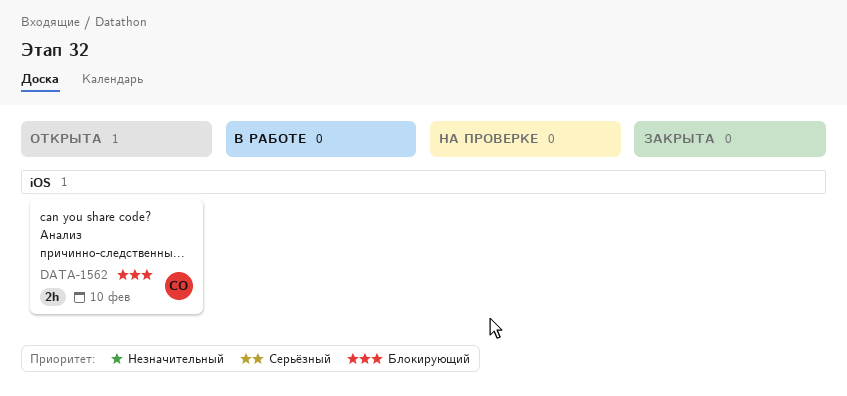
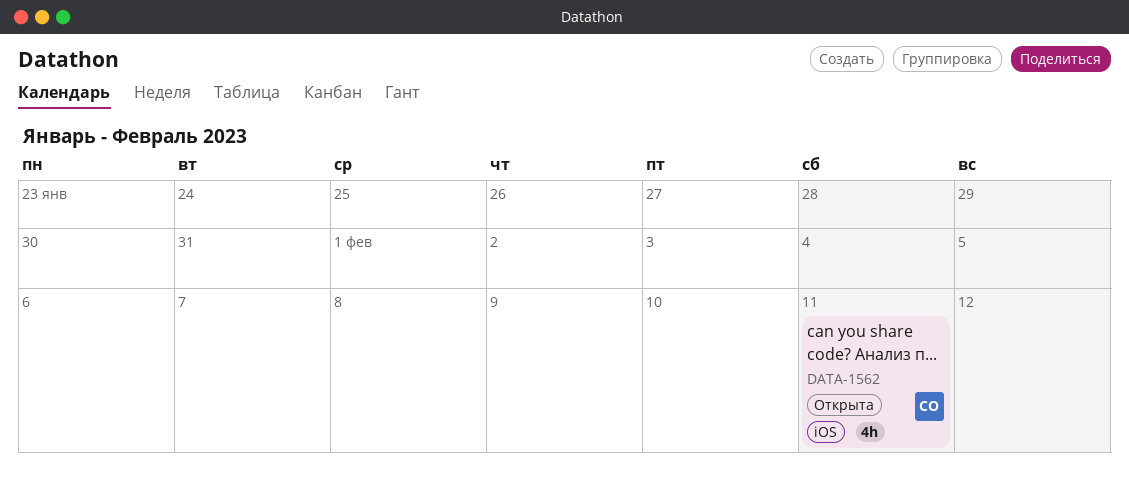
DATA-1562, estimate: 2h -> 4h
DATA-1562, due: Feb 10 -> Feb 11

